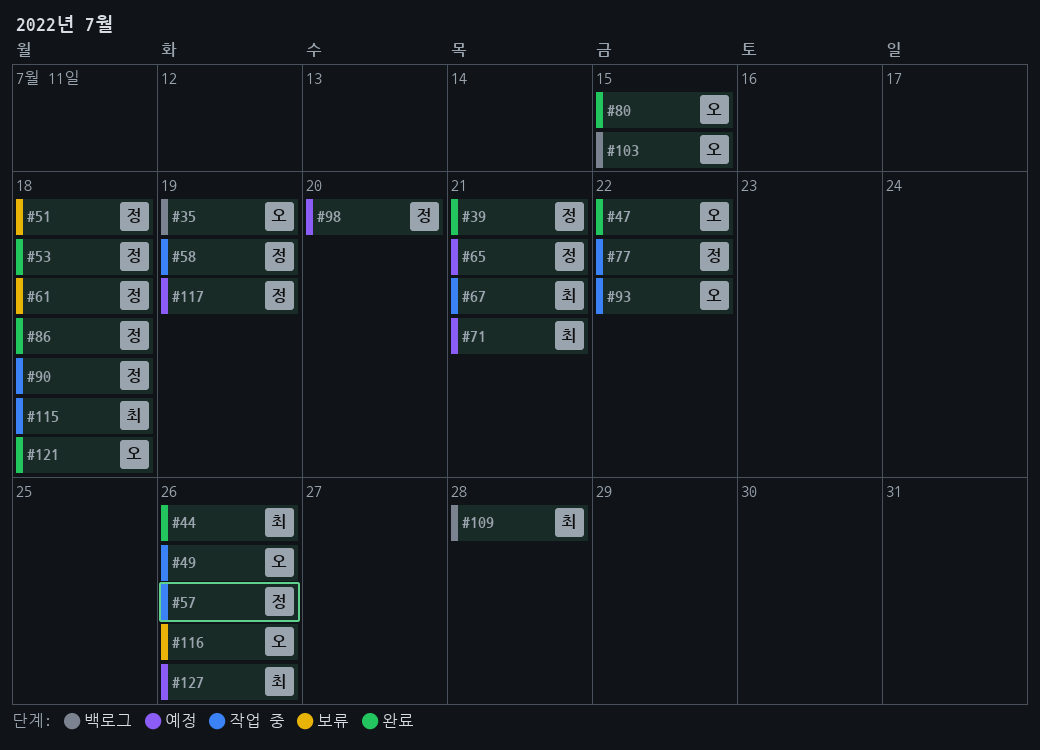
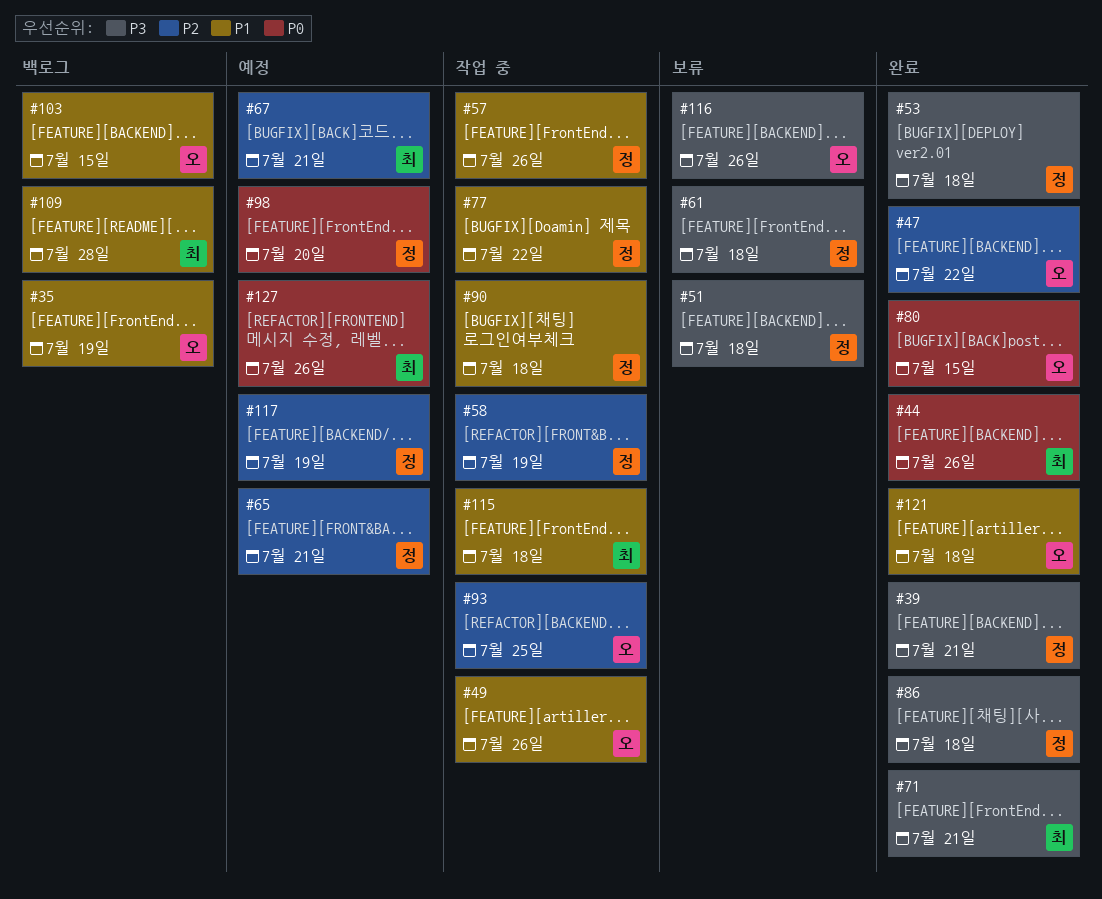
#67, status: 작업 중 -> 예정
#71, status: 예정 -> 완료
#93, due: Jul 22 -> Jul 25

